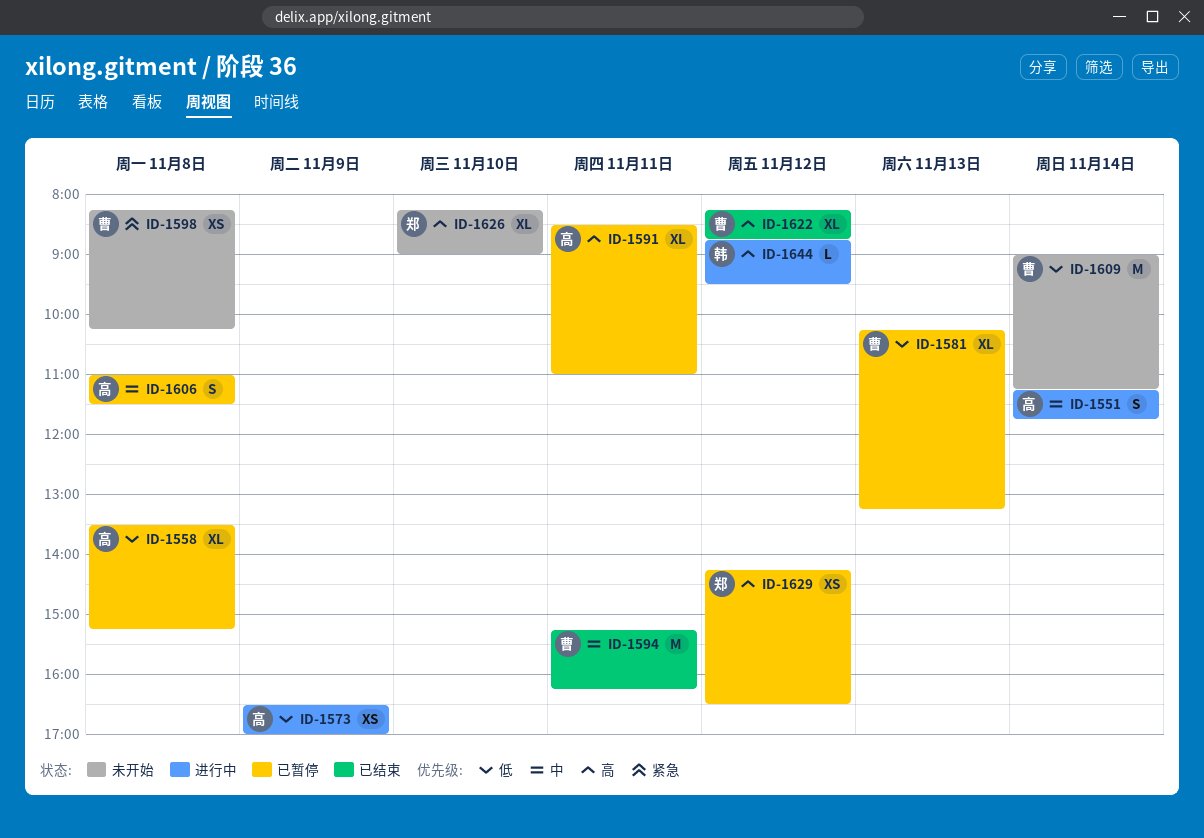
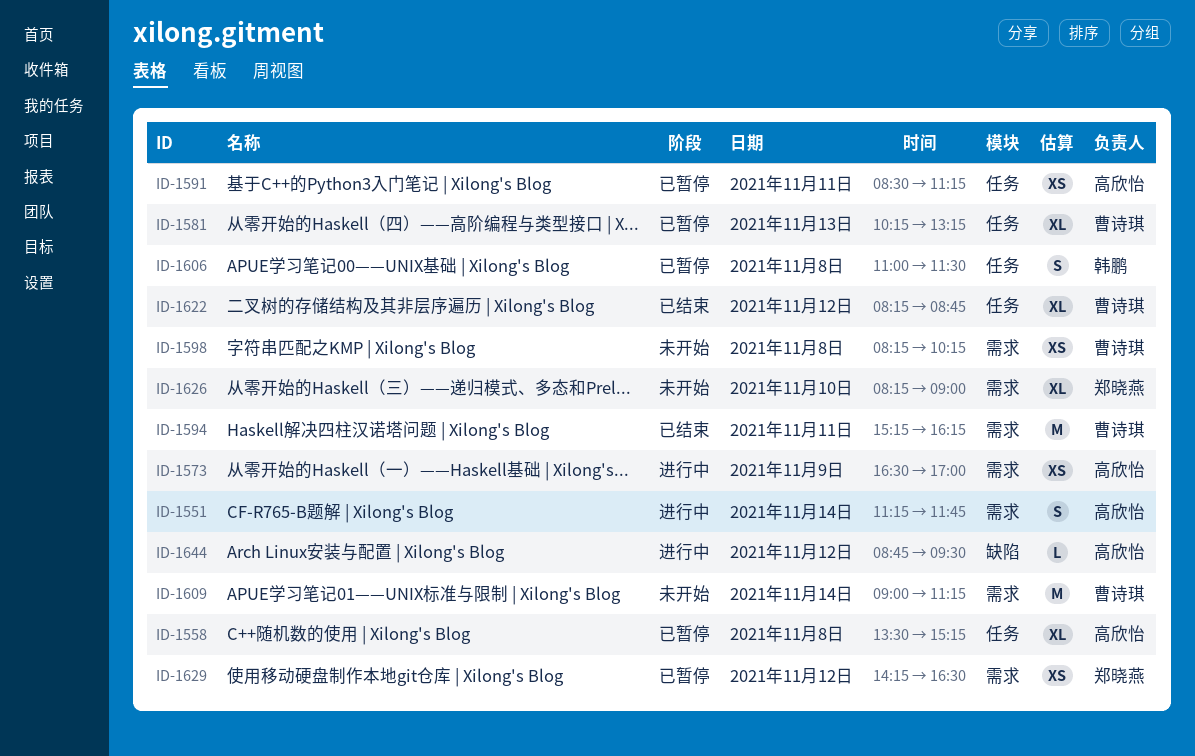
ID-1591, estimate: XL -> XS
ID-1591, ends: 11:00 -> 11:15
ID-1606, owner: 高欣怡 -> 韩鹏
ID-1644, owner: 韩鹏 -> 高欣怡

